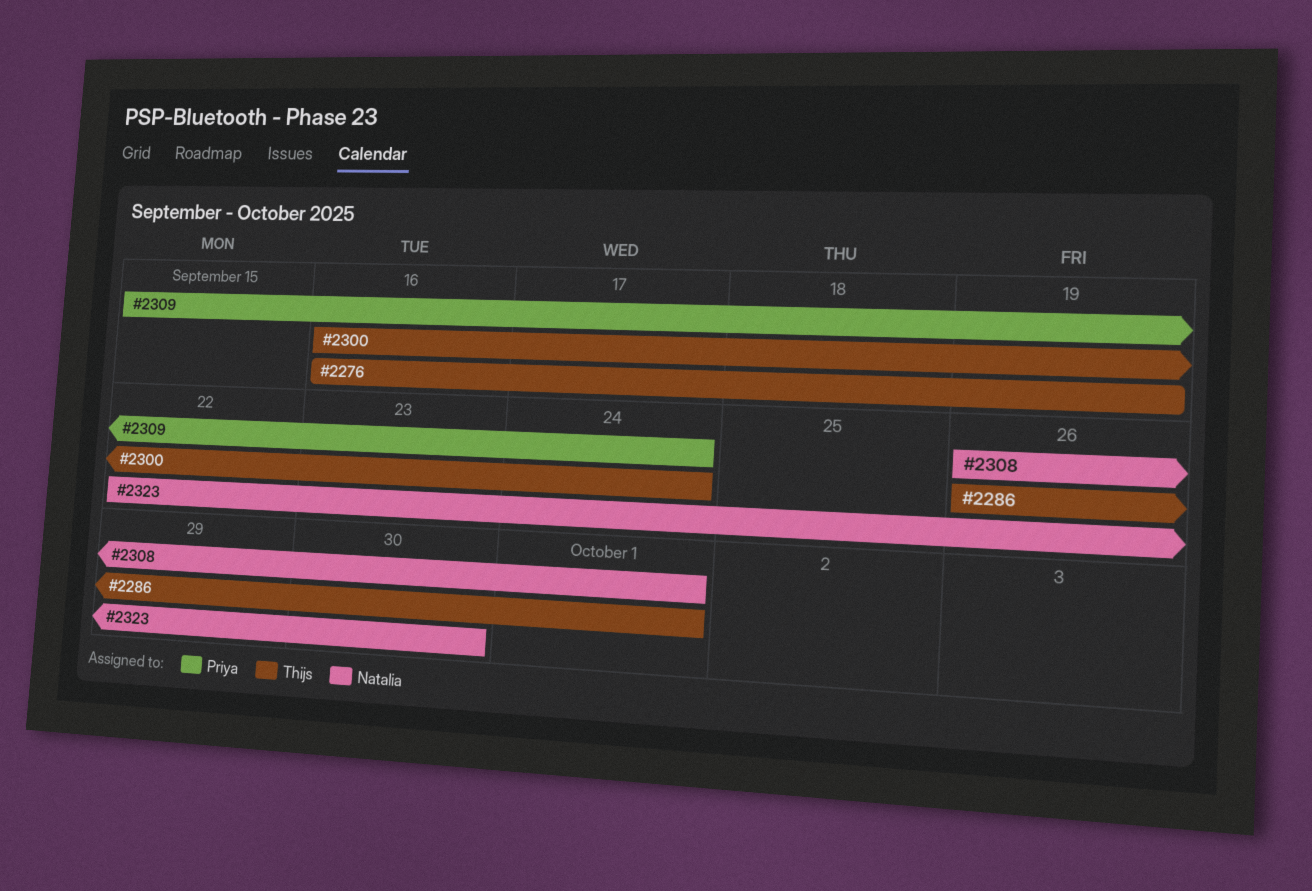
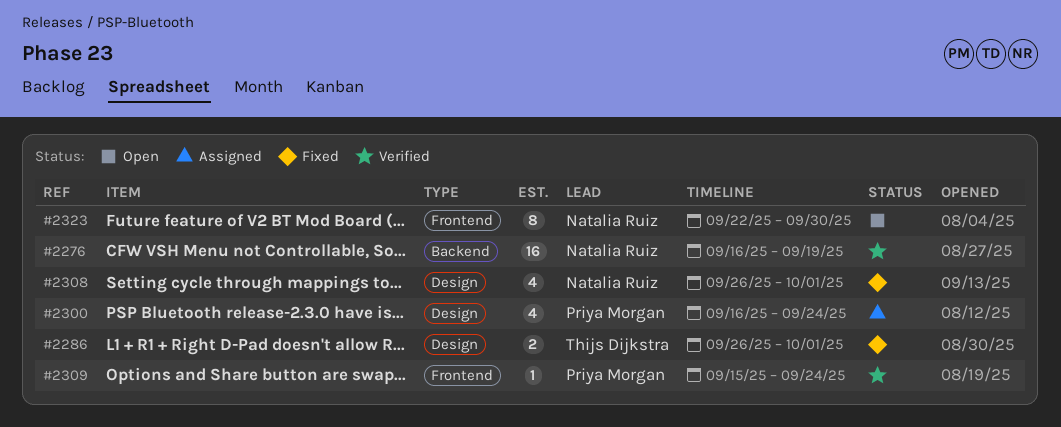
#2276, owner: Thijs Dijkstra -> Natalia Ruiz
#2300, owner: Thijs Dijkstra -> Priya Morgan

